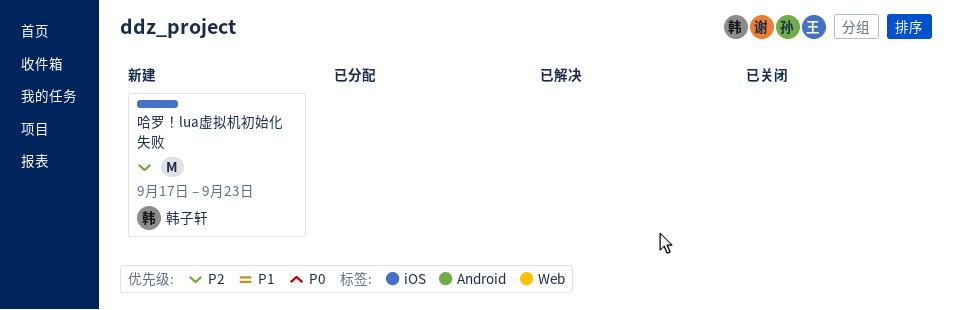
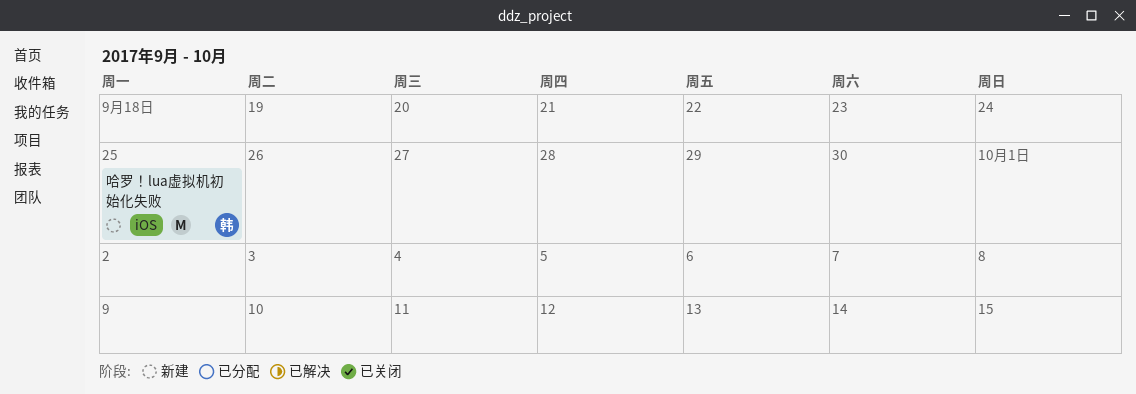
哈罗！lua虚拟机初始化失败, due: Sep 23 -> Sep 25

